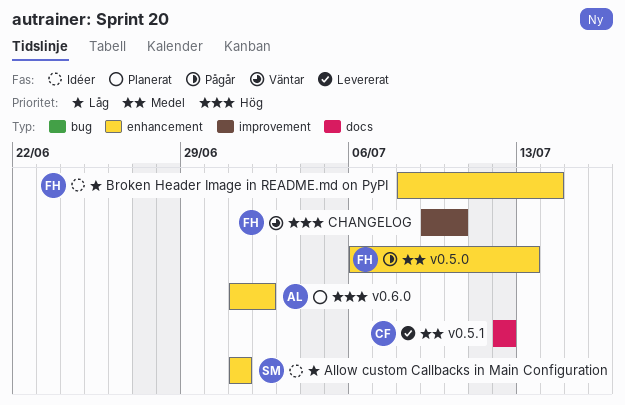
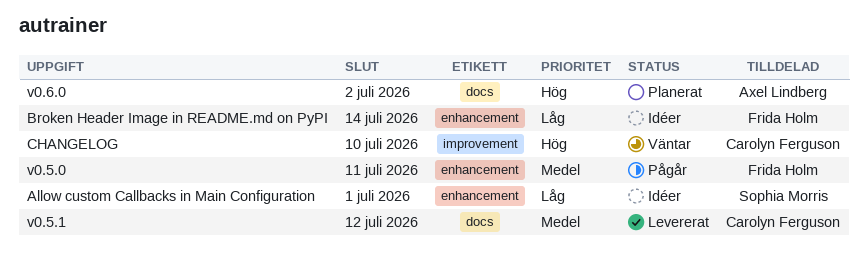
CHANGELOG, owner: Frida Holm -> Carolyn Ferguson
v0.5.0, due: Jul 13 -> Jul 11
v0.6.0, label: enhancement -> docs

